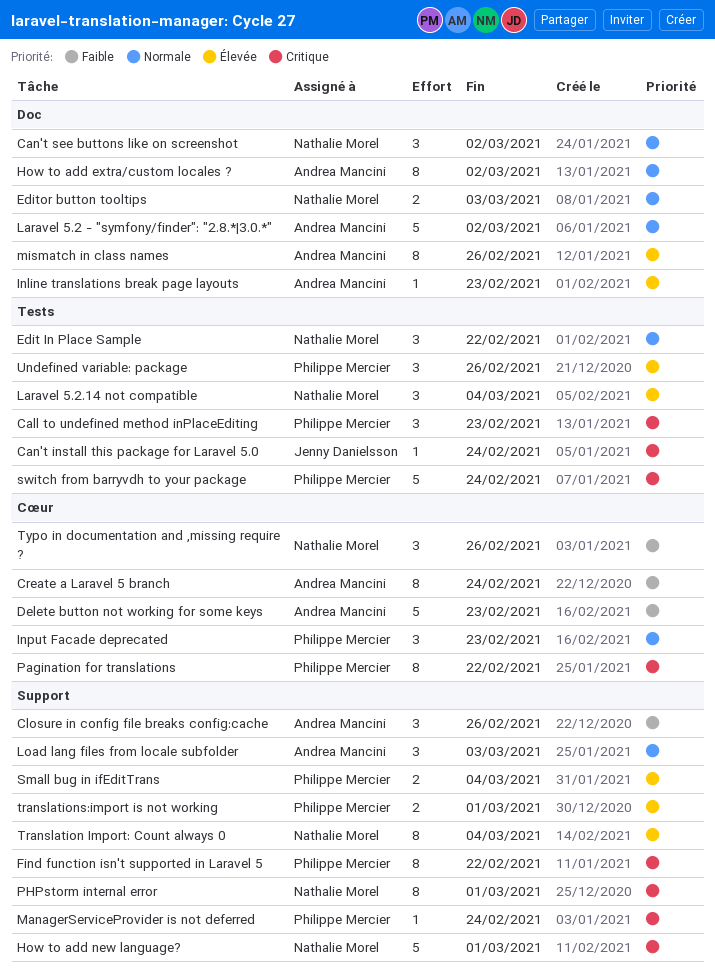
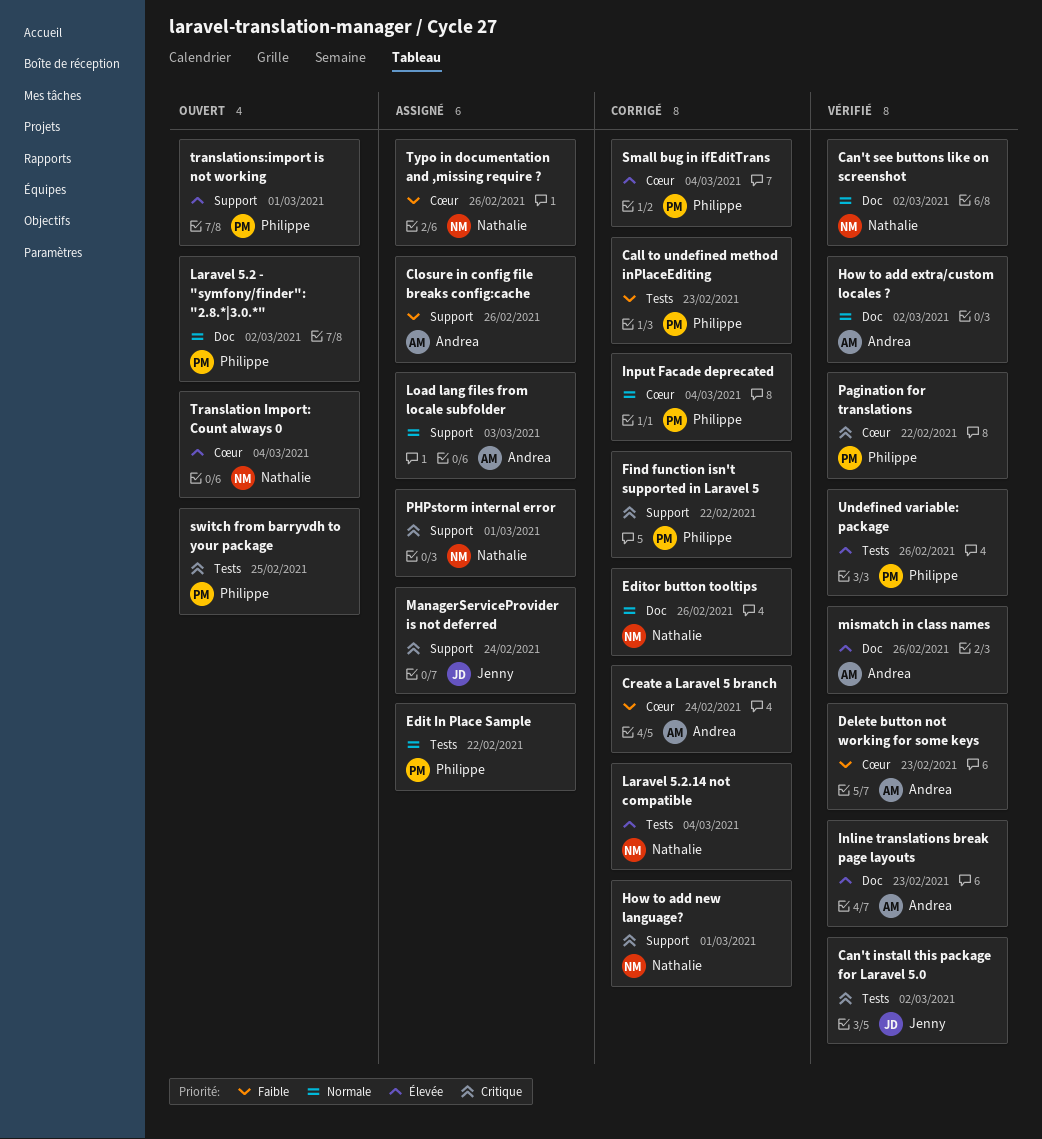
Call to undefined method inPlaceEditing, priority: Critique -> Faible
Can't install this package for Laravel 5.0, due: Feb 24 -> Mar 2
Edit In Place Sample, owner: Nathalie Morel -> Philippe Mercier
Editor button tooltips, due: Mar 3 -> Feb 26
Input Facade deprecated, due: Feb 23 -> Mar 4
Laravel 5.2 - "symfony/finder": "2.8.*|3.0.*", owner: Andrea Mancini -> Philippe Mercier
ManagerServiceProvider is not deferred, owner: Philippe Mercier -> Jenny Danielsson
Small bug in ifEditTrans, label: Support -> Cœur
switch from barryvdh to your package, due: Feb 24 -> Feb 25
Translation Import: Count always 0, label: Support -> Cœur

